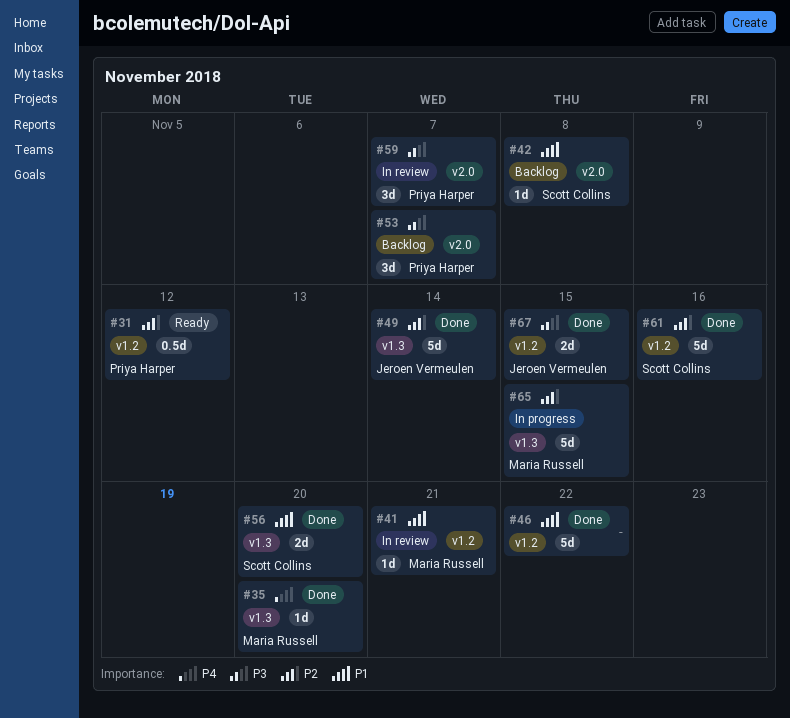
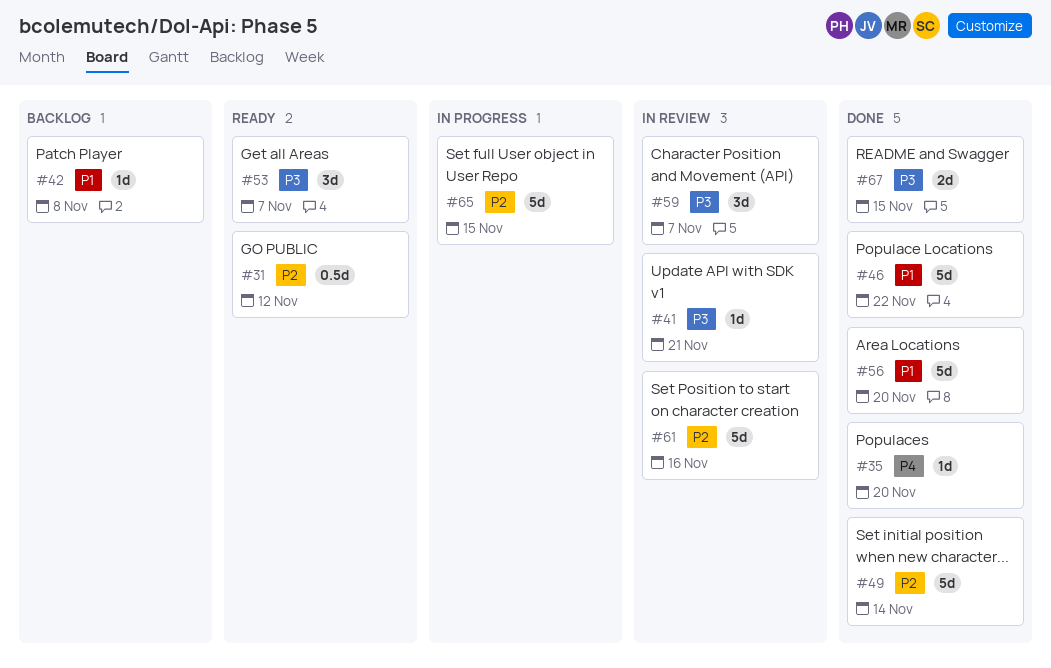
#41, priority: P1 -> P3
#53, status: Backlog -> Ready
#56, estimate: 2d -> 5d
#61, status: Done -> In review

